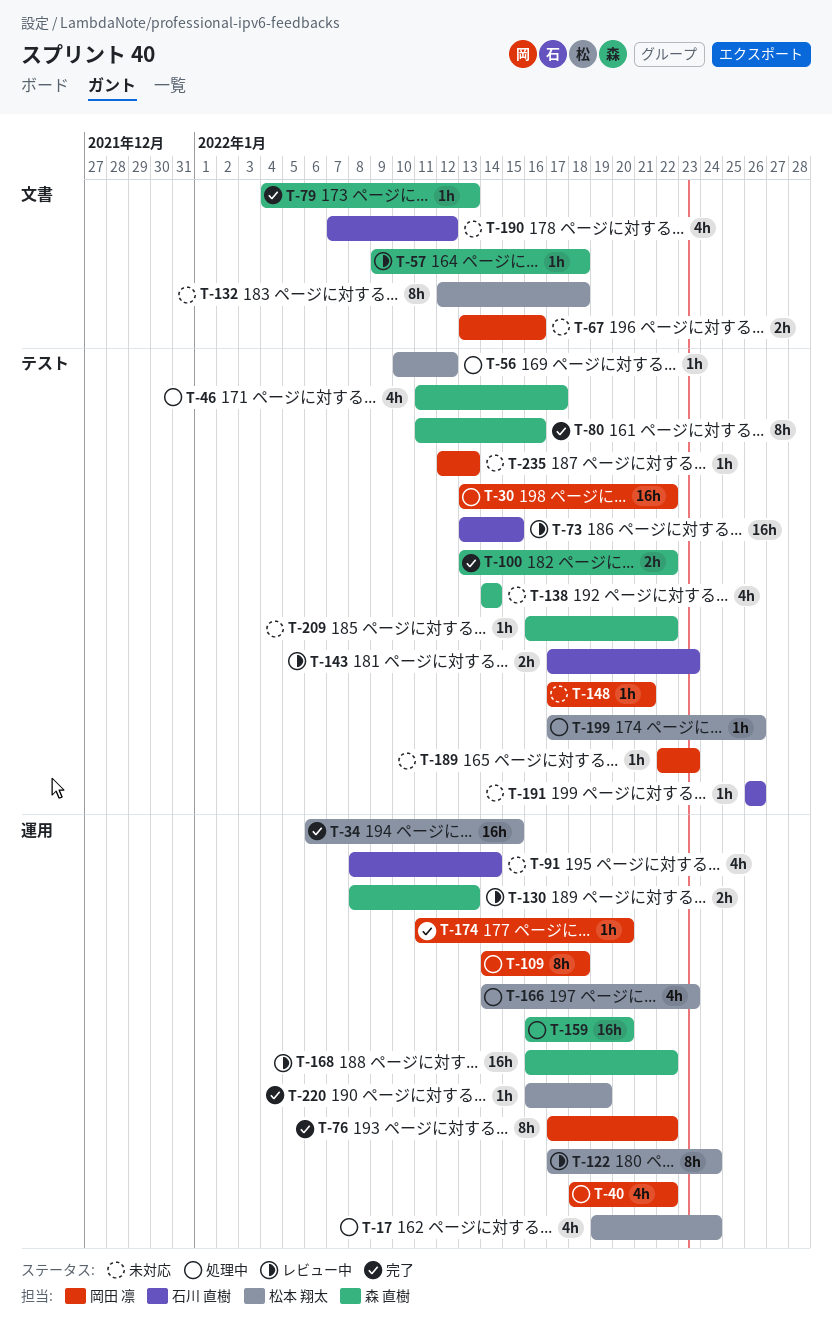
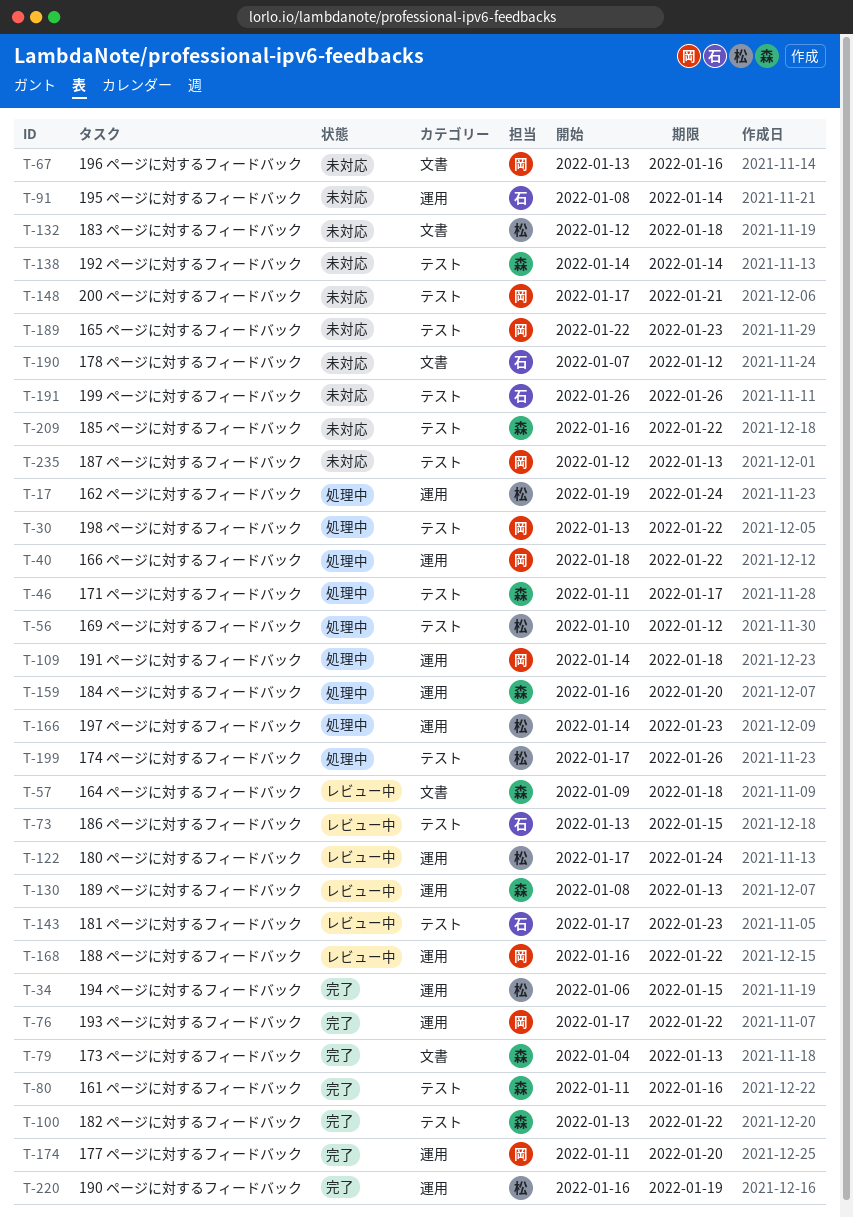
T-168, owner: 森 直樹 -> 岡田 凛

